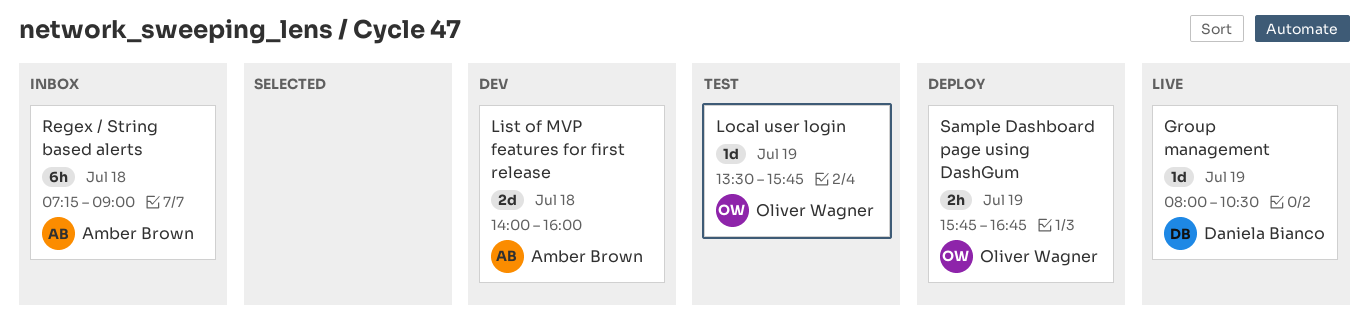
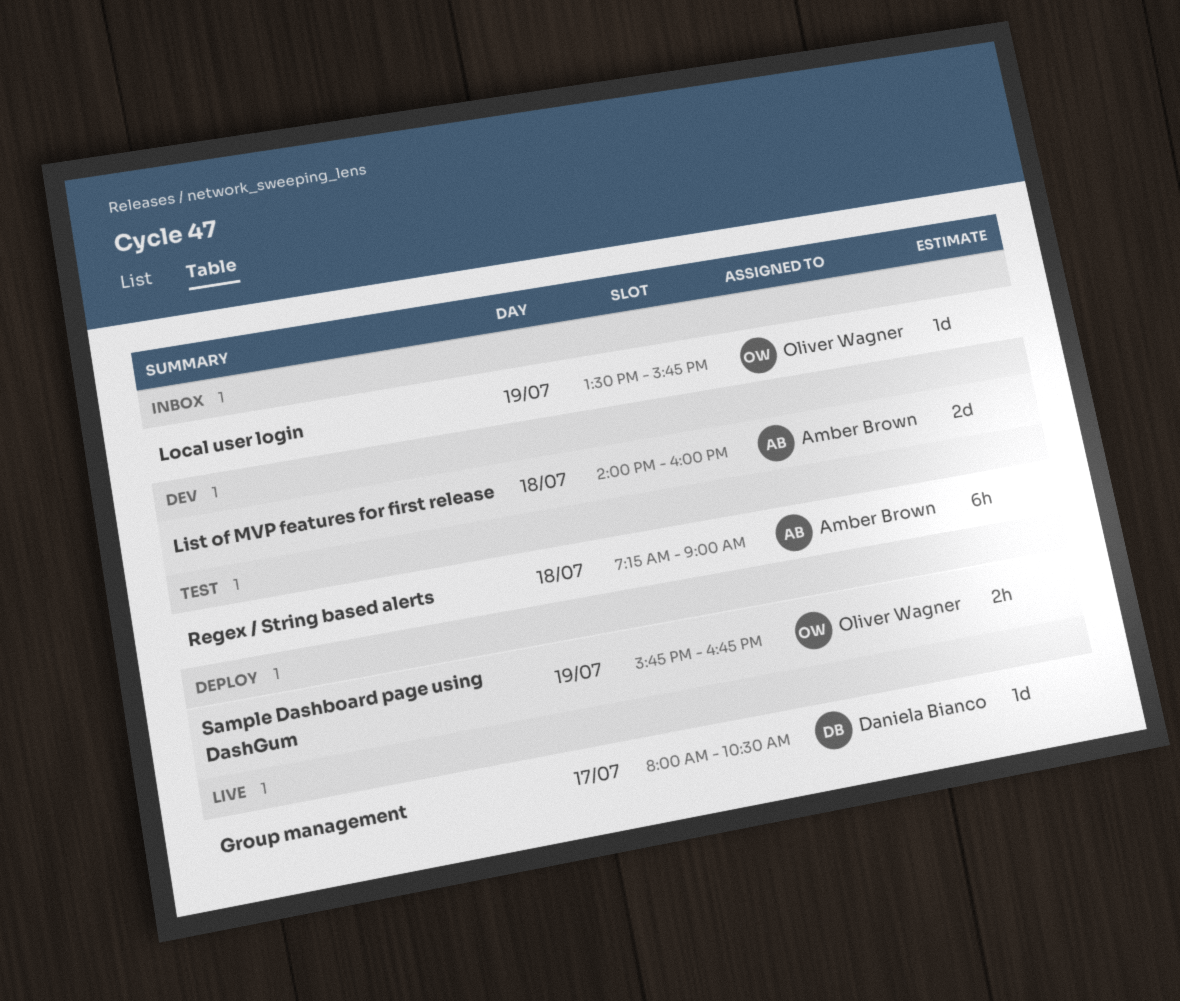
Group management, day: Jul 19 -> Jul 17
Local user login, status: Test -> Inbox
Regex / String based alerts, status: Inbox -> Test

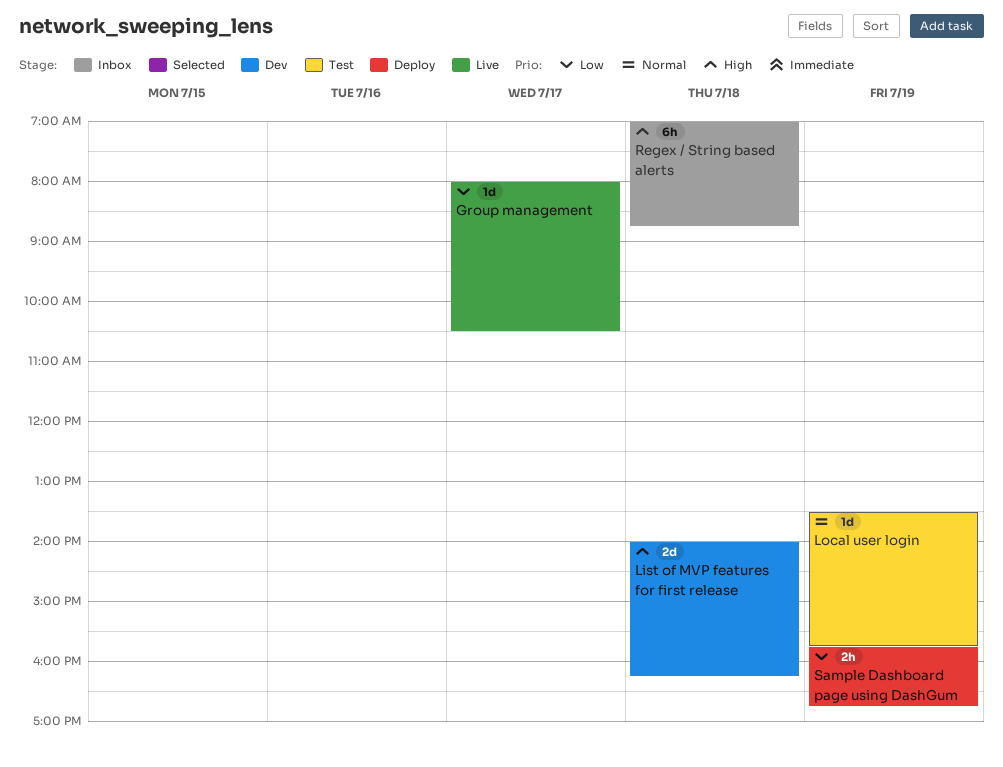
List of MVP features for first release, ends: 16:00 -> 16:15
Local user login, status: Inbox -> Test
Regex / String based alerts, status: Test -> Inbox
Regex / String based alerts, begins: 07:15 -> 07:00
Regex / String based alerts, ends: 09:00 -> 08:45

